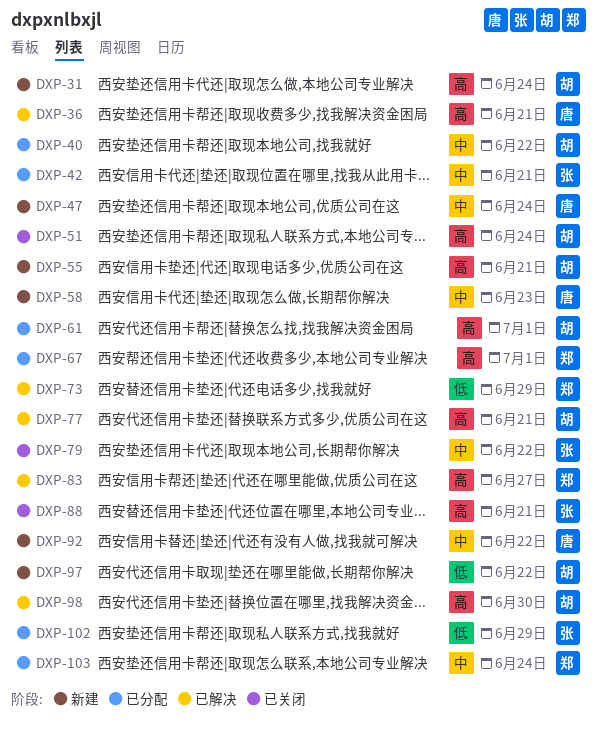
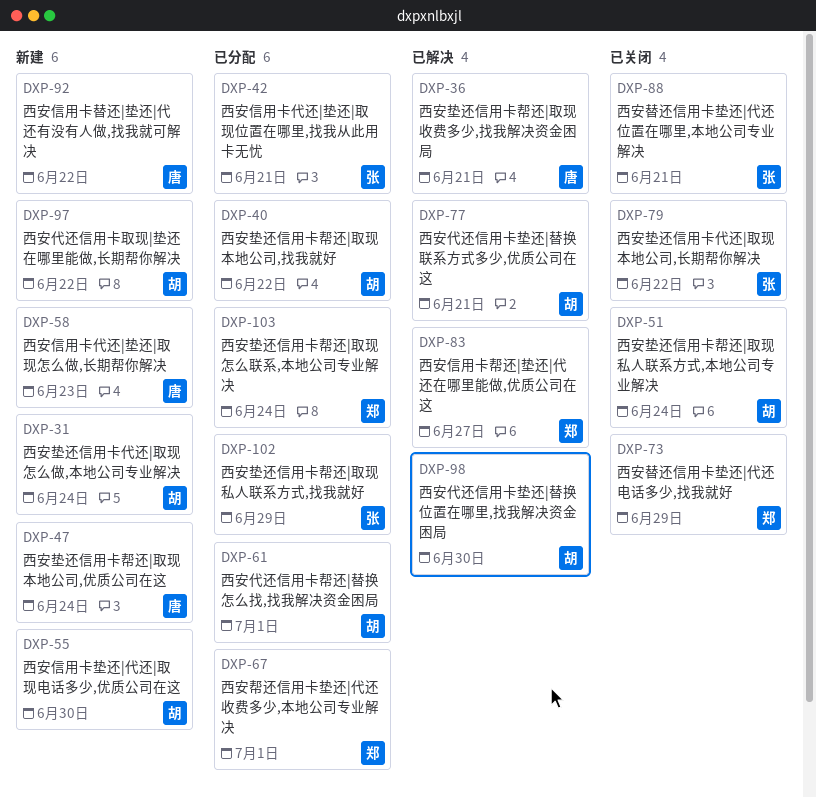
DXP-55, due: Jun 21 -> Jun 30
DXP-73, status: 已解决 -> 已关闭

